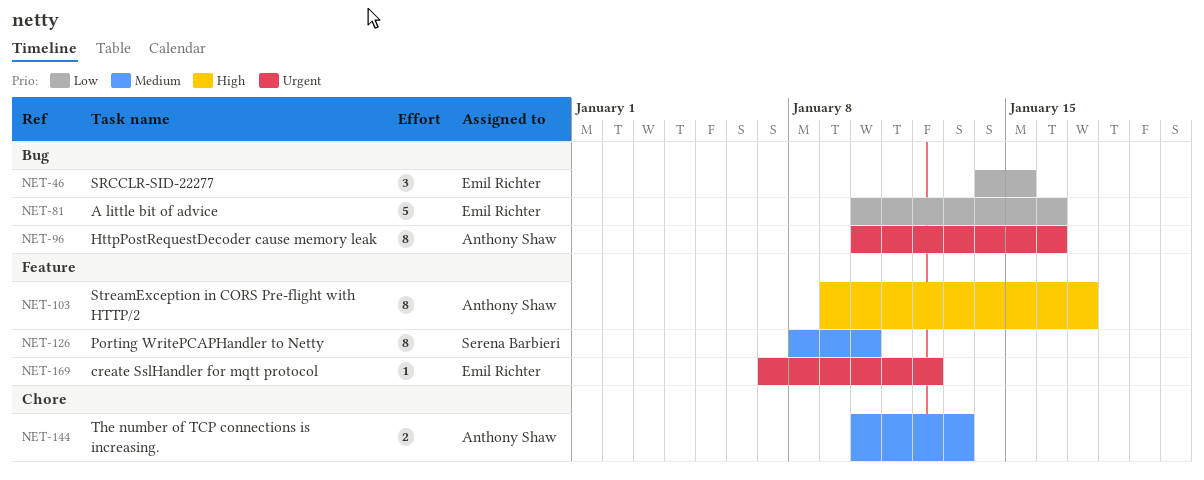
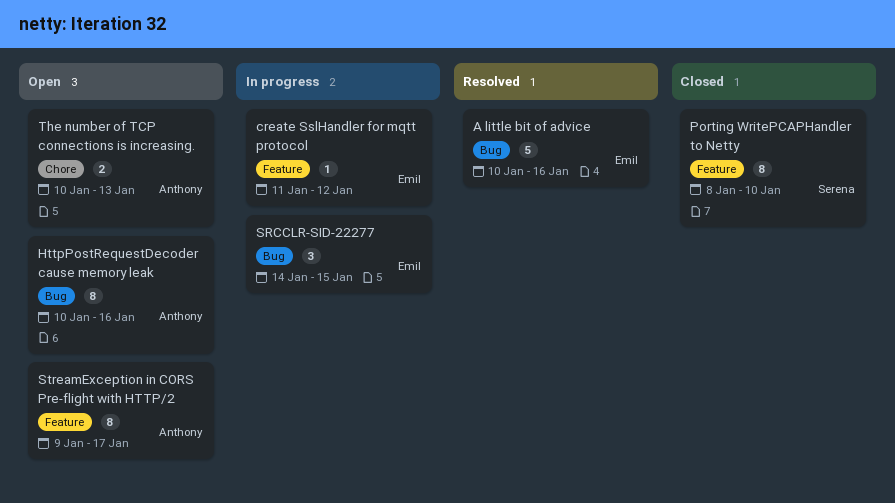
create SslHandler for mqtt protocol, start: Jan 7 -> Jan 11

